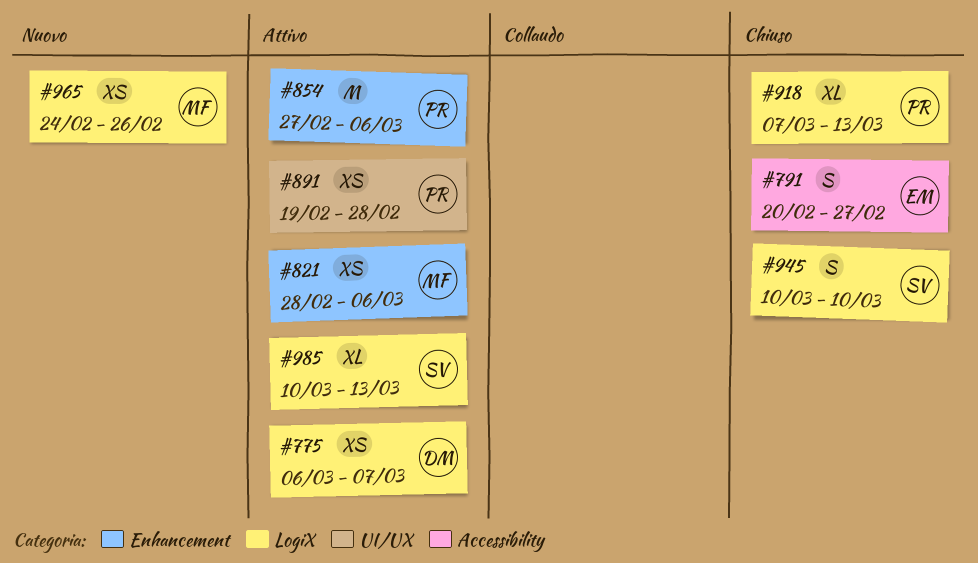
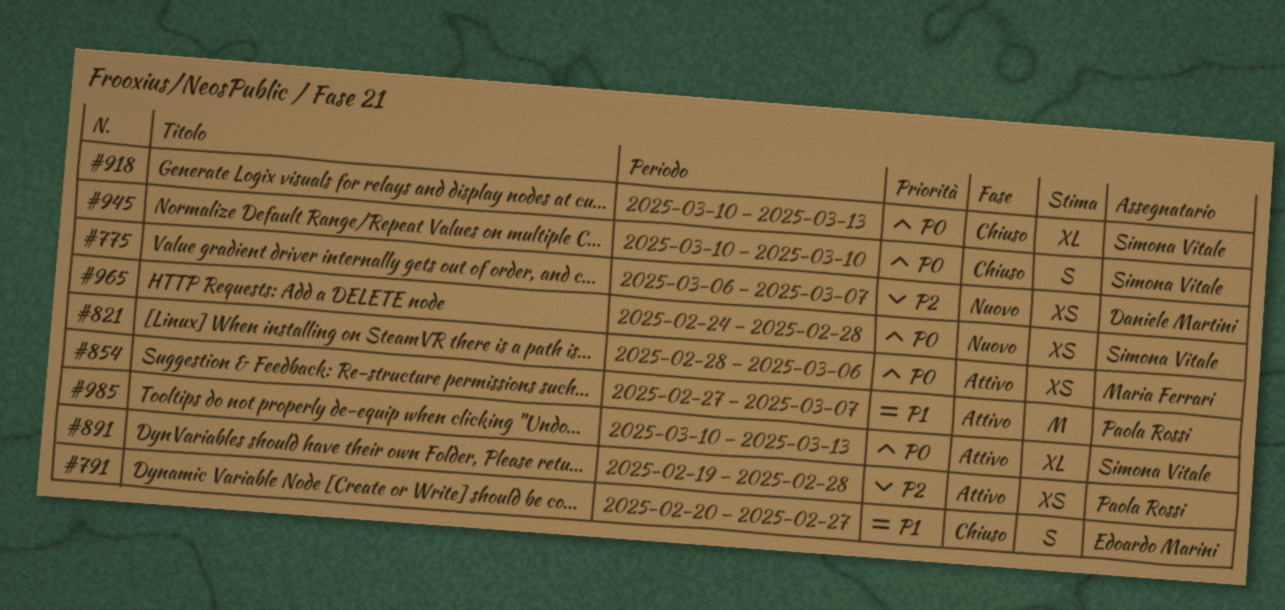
#775, status: Attivo -> Nuovo
#854, due: Mar 6 -> Mar 7
#918, owner: Paola Rossi -> Simona Vitale
#918, start: Mar 7 -> Mar 10
#965, owner: Maria Ferrari -> Simona Vitale
#965, due: Feb 26 -> Feb 28

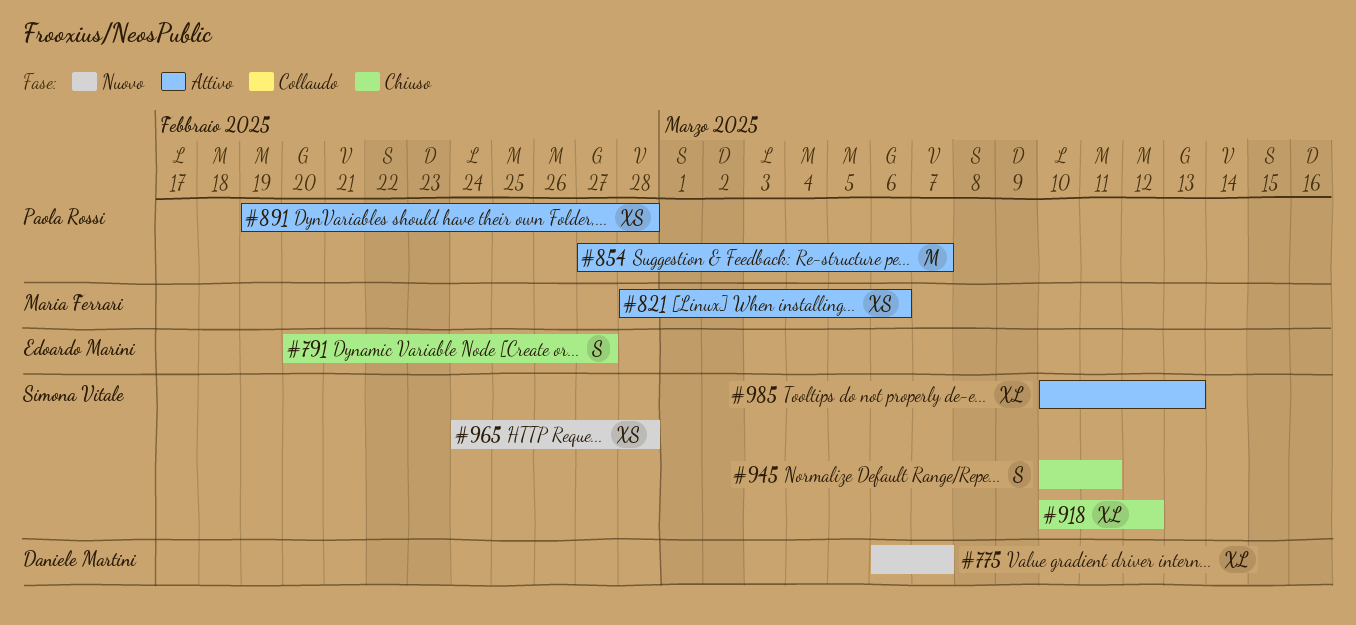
#775, estimate: XS -> XL
#918, due: Mar 13 -> Mar 12
#945, due: Mar 10 -> Mar 11

